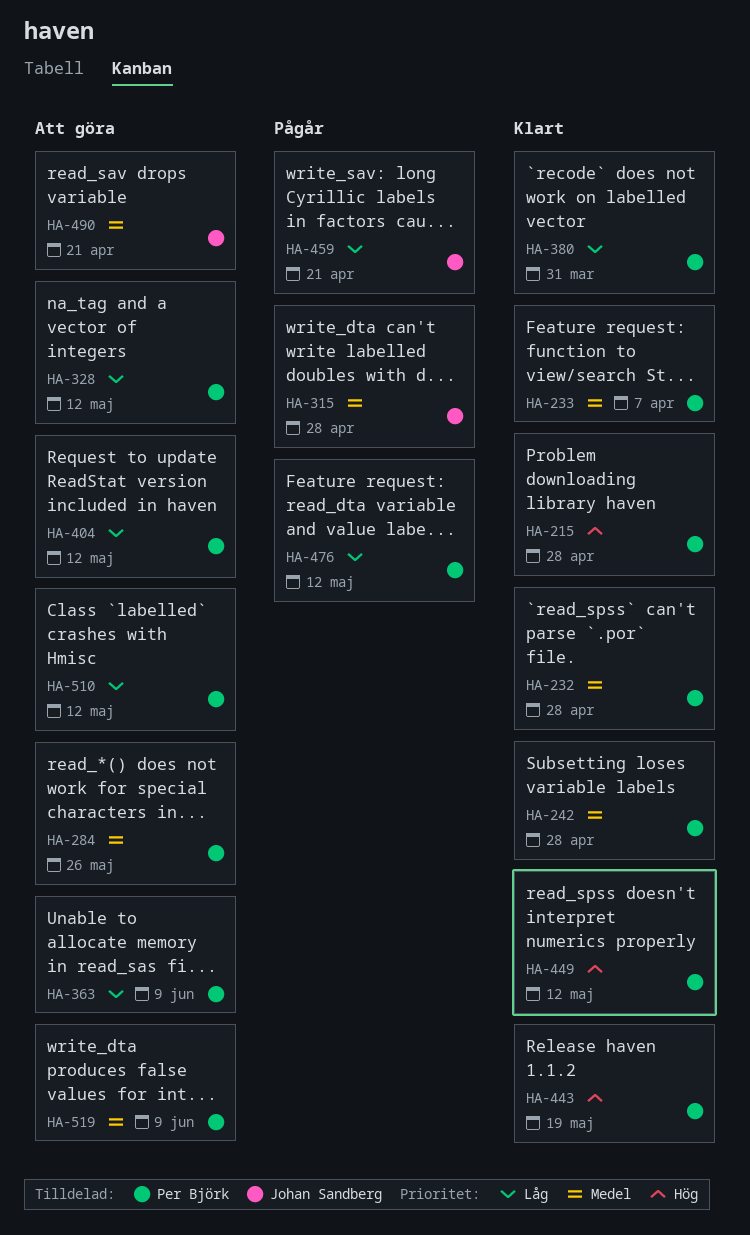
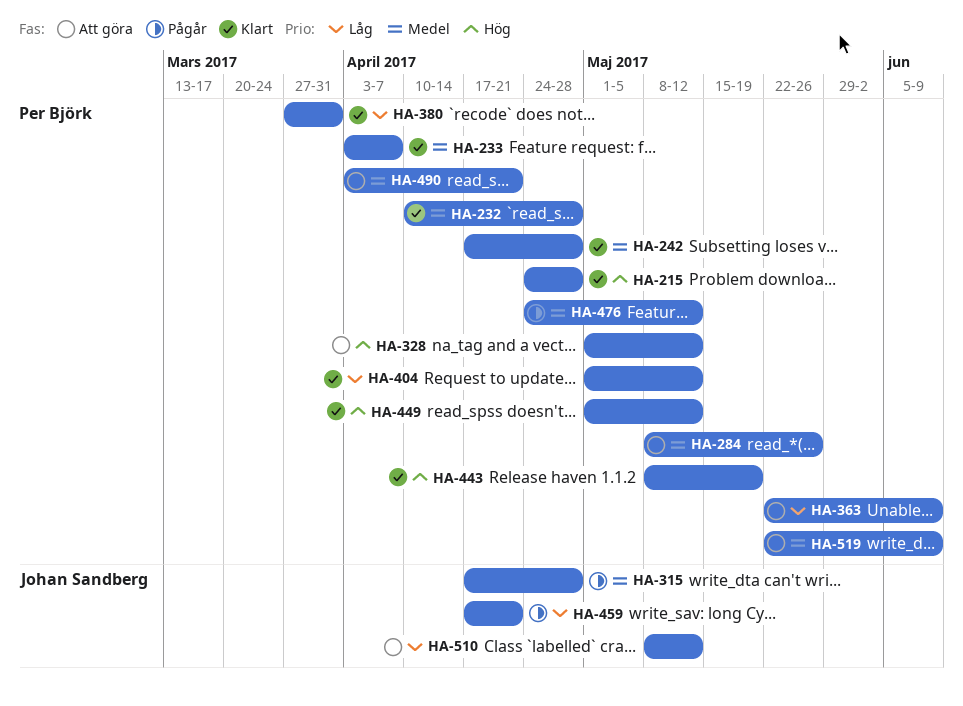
HA-328, priority: Låg -> Hög
HA-404, status: Att göra -> Klart
HA-476, priority: Låg -> Medel
HA-490, owner: Johan Sandberg -> Per Björk
HA-510, owner: Per Björk -> Johan Sandberg

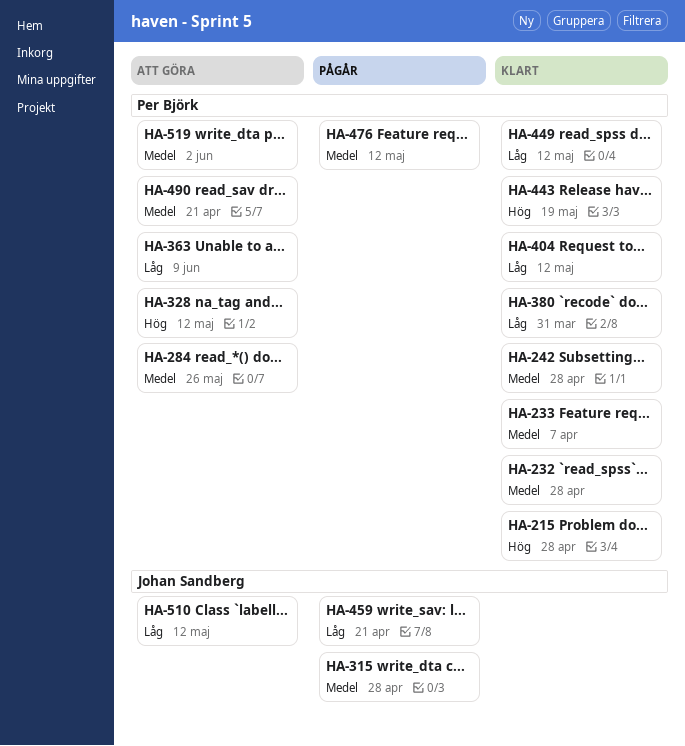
HA-449, priority: Hög -> Låg
HA-519, due: Jun 9 -> Jun 2

